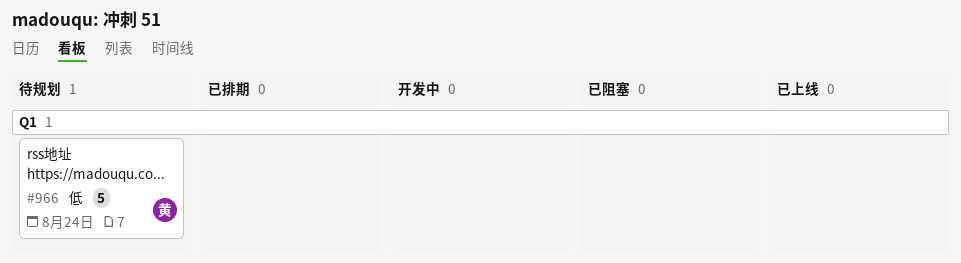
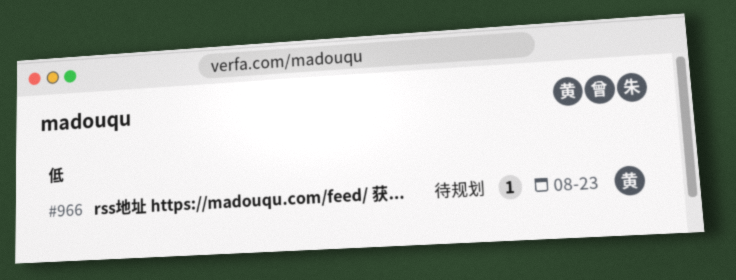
#966, estimate: 5 -> 1
#966, due: Aug 24 -> Aug 23

